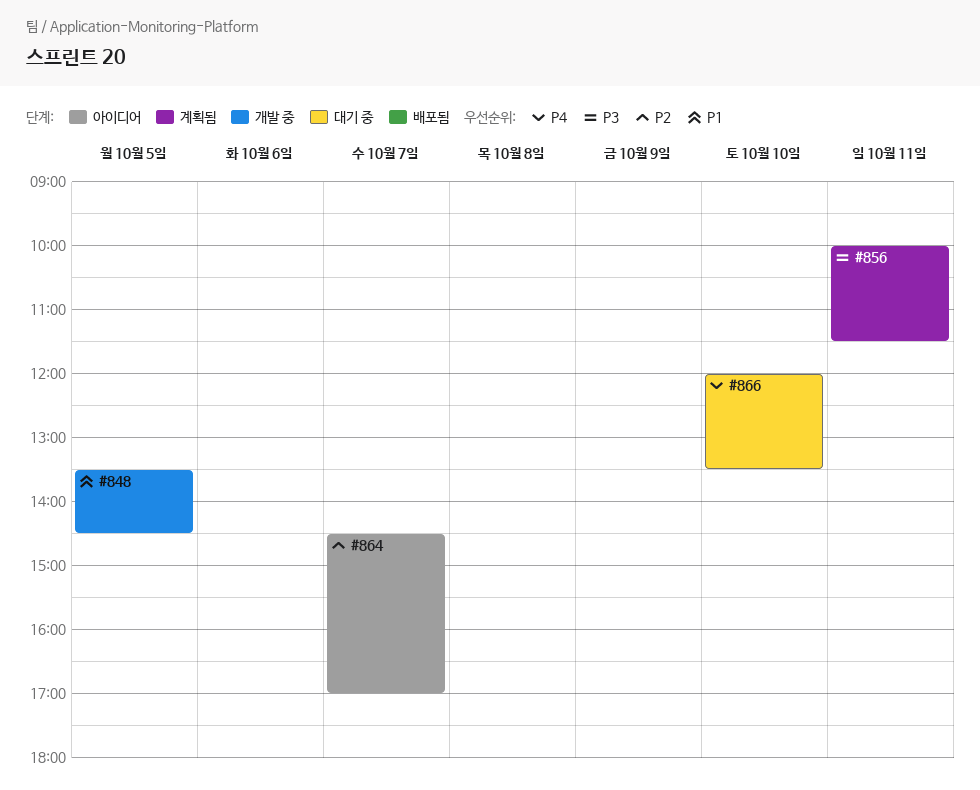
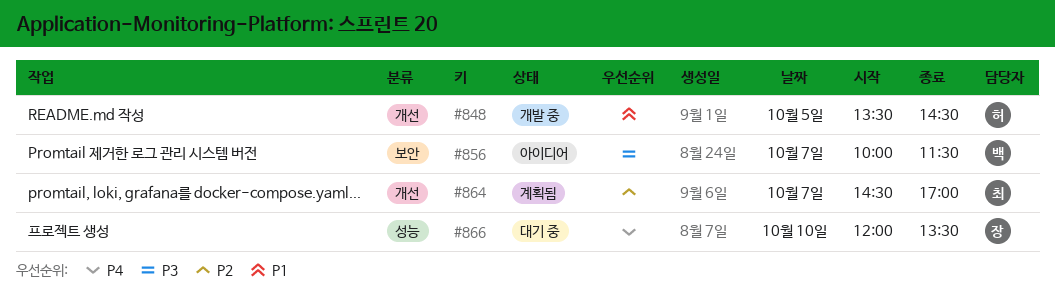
#856, status: 계획됨 -> 아이디어
#856, day: Oct 11 -> Oct 7
#864, status: 아이디어 -> 계획됨

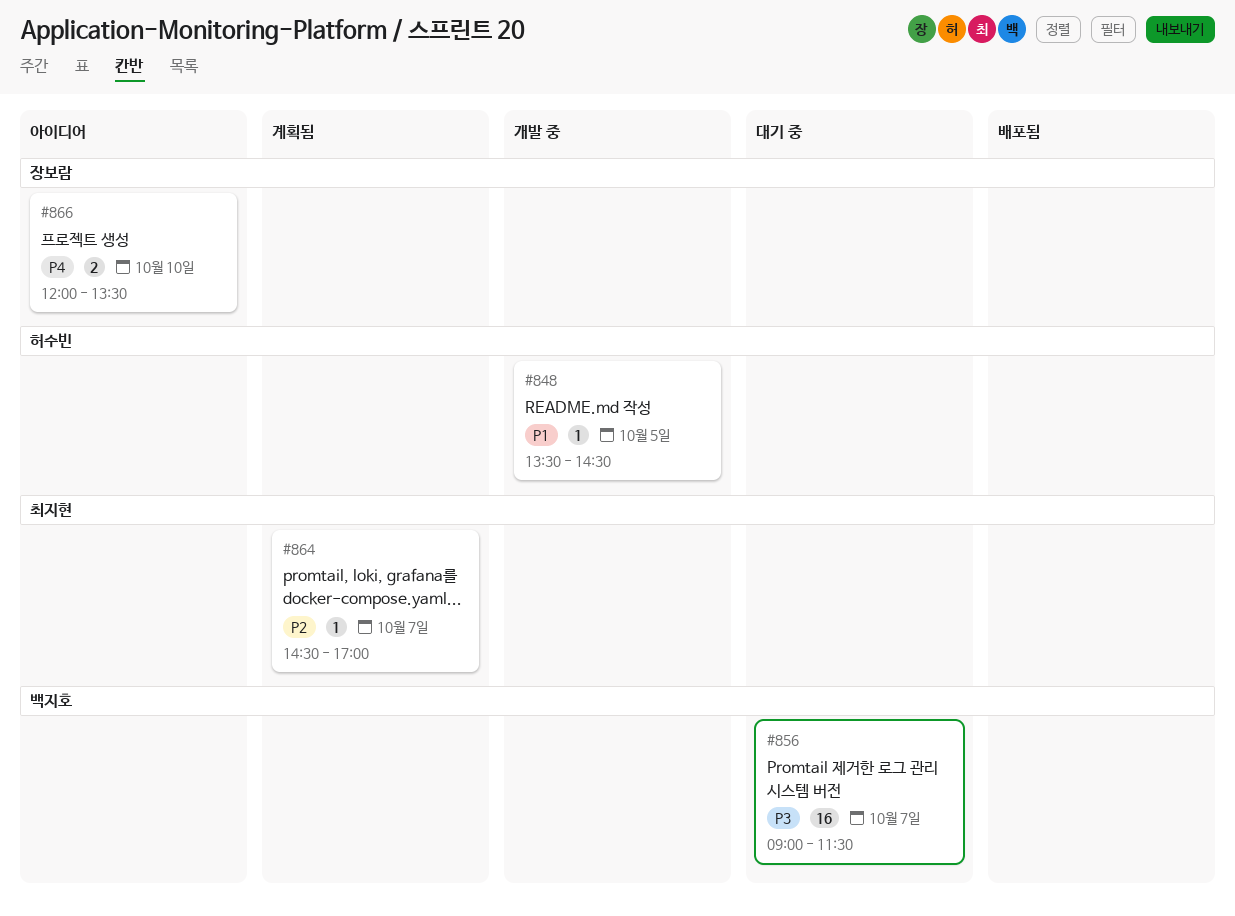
#856, status: 아이디어 -> 대기 중
#856, begins: 10:00 -> 09:00
#866, status: 대기 중 -> 아이디어

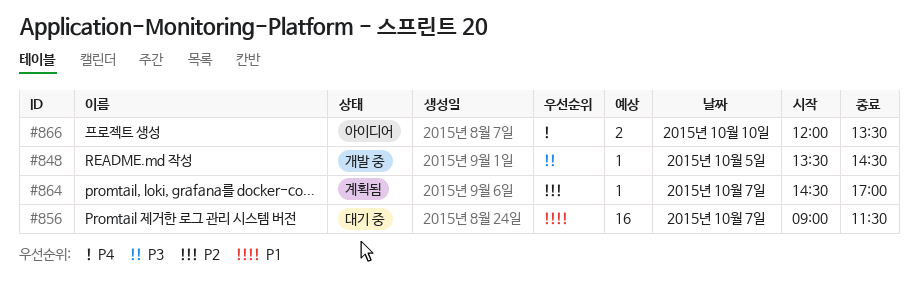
#848, priority: P1 -> P3
#856, priority: P3 -> P1

